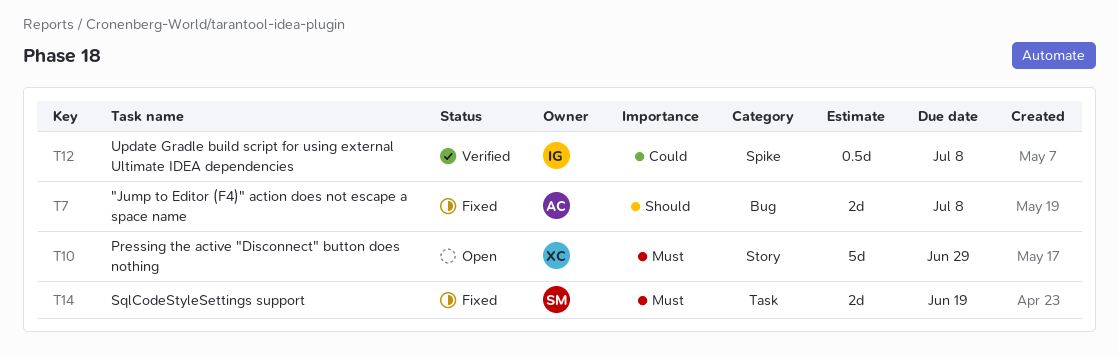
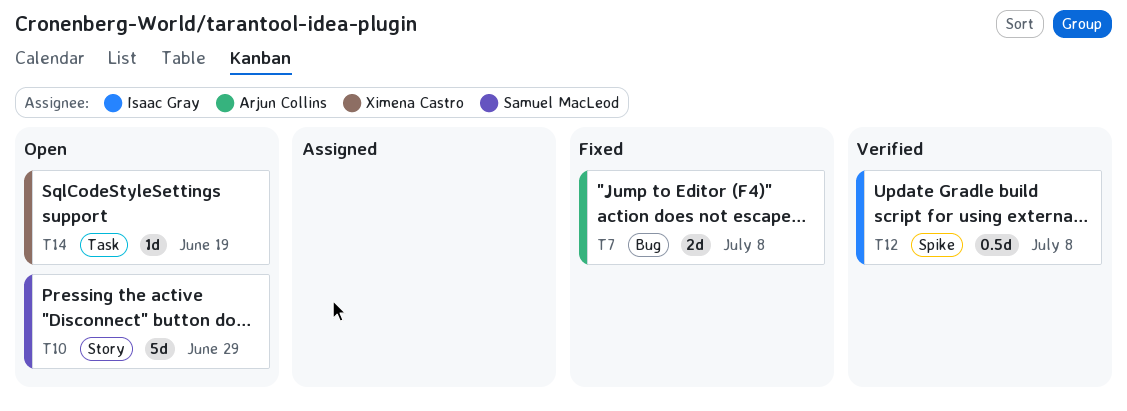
T10, owner: Ximena Castro -> Samuel MacLeod
T14, status: Fixed -> Open
T14, owner: Samuel MacLeod -> Ximena Castro
T14, estimate: 2d -> 1d

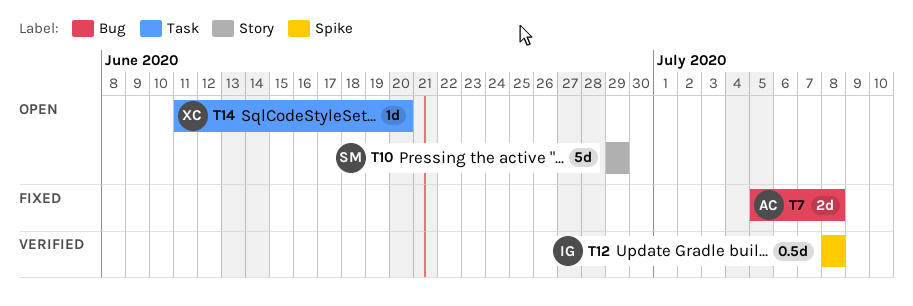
T14, due: Jun 19 -> Jun 20

